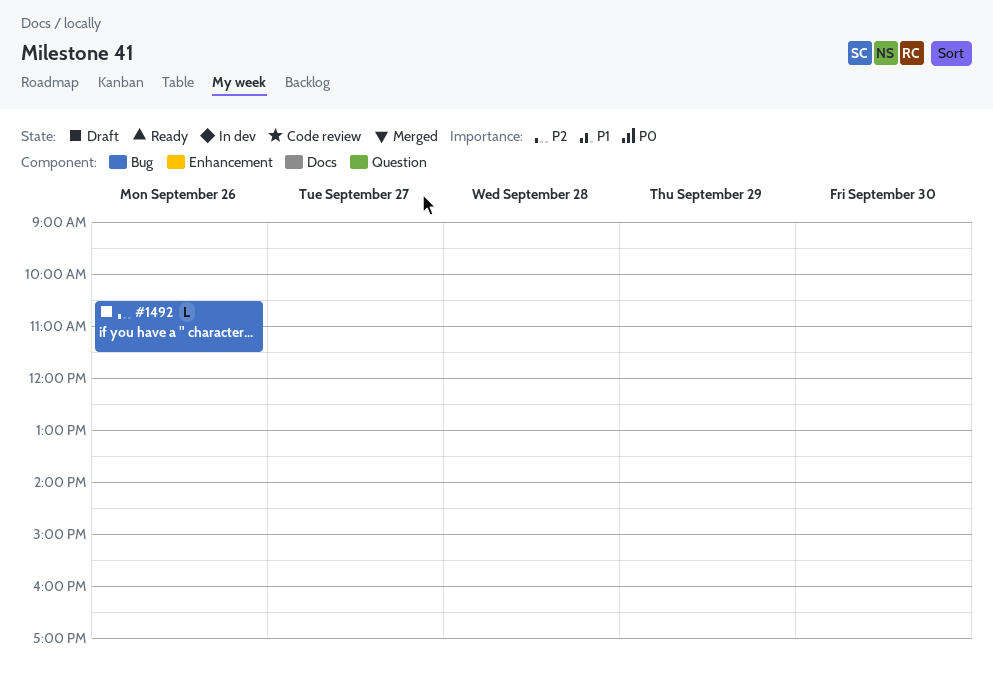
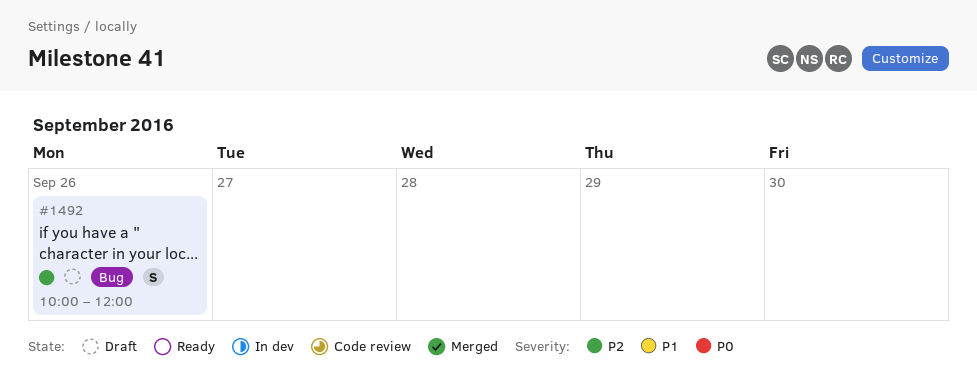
#1492, estimate: L -> S
#1492, begins: 10:30 -> 10:00
#1492, ends: 11:30 -> 12:00

